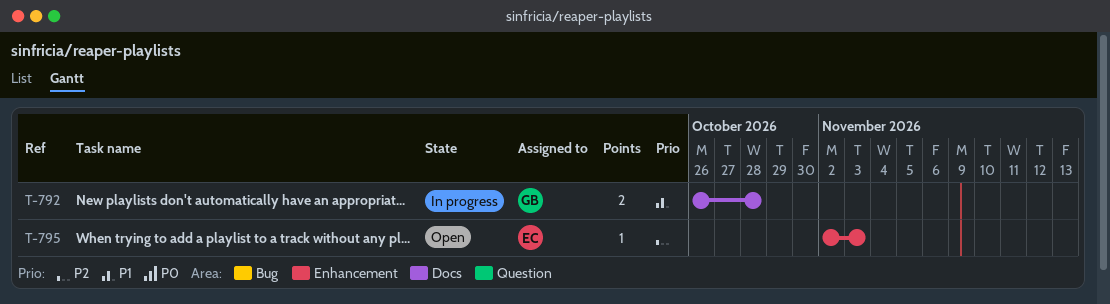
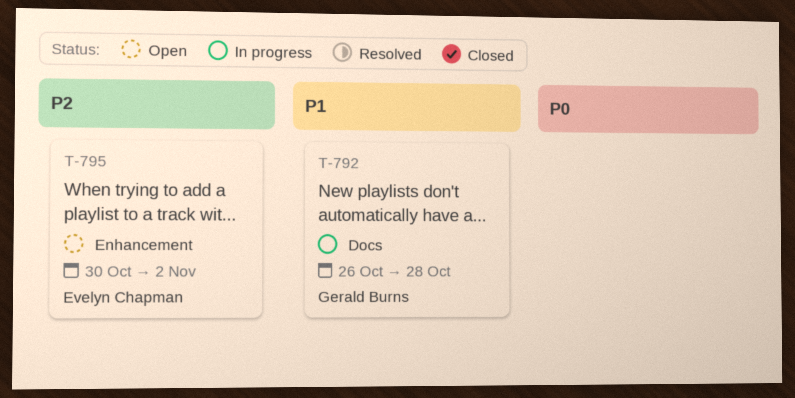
T-795, start: Nov 2 -> Oct 30
T-795, due: Nov 3 -> Nov 2

